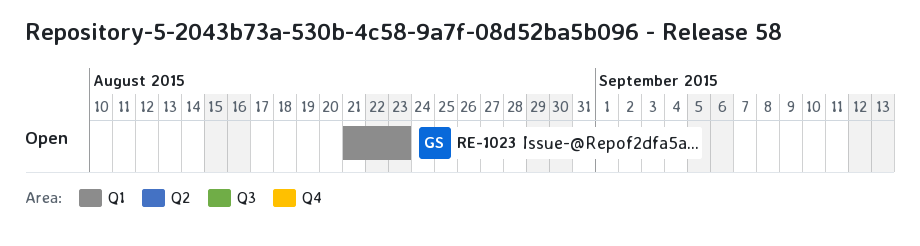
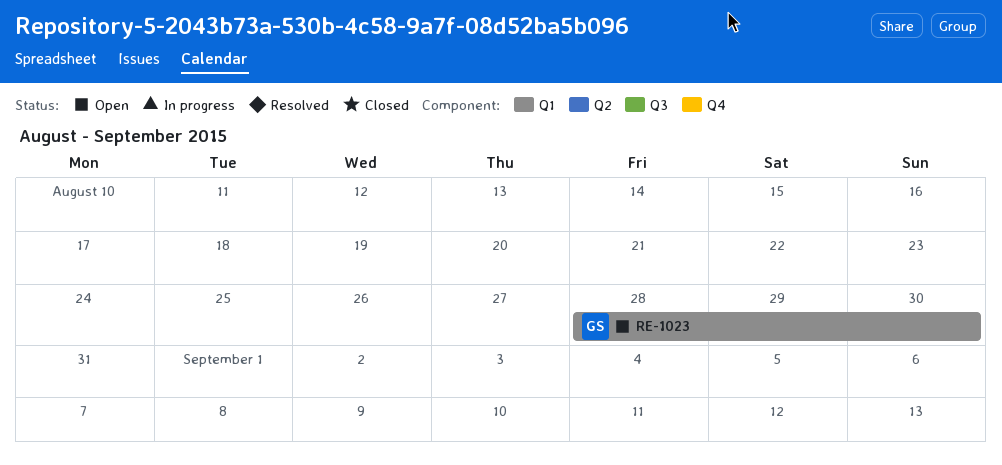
RE-1023, start: Aug 21 -> Aug 28
RE-1023, due: Aug 23 -> Aug 30

